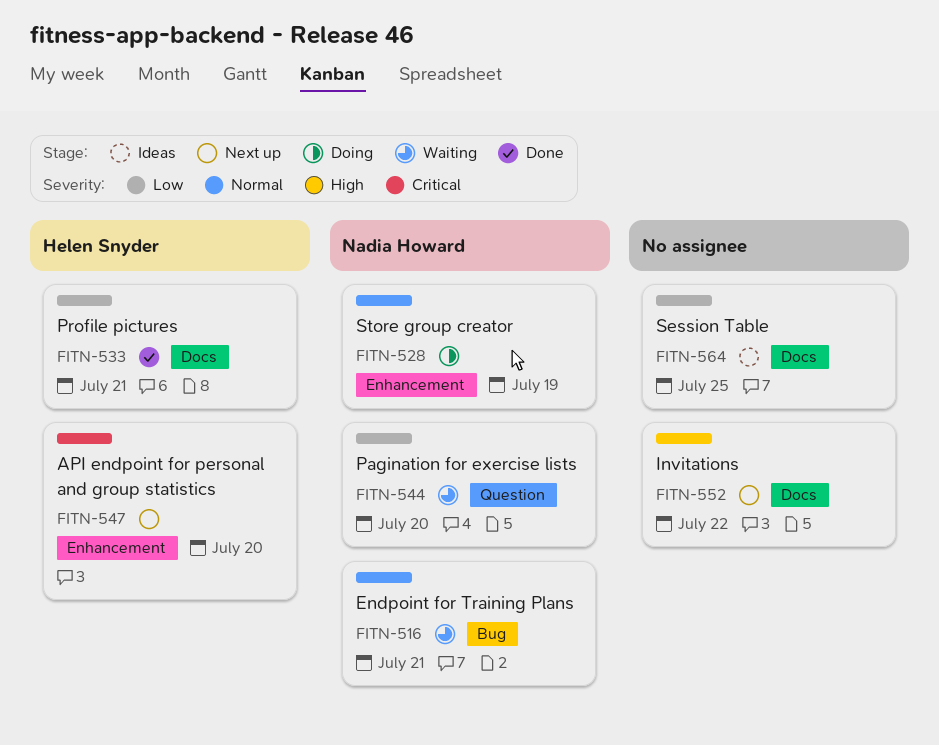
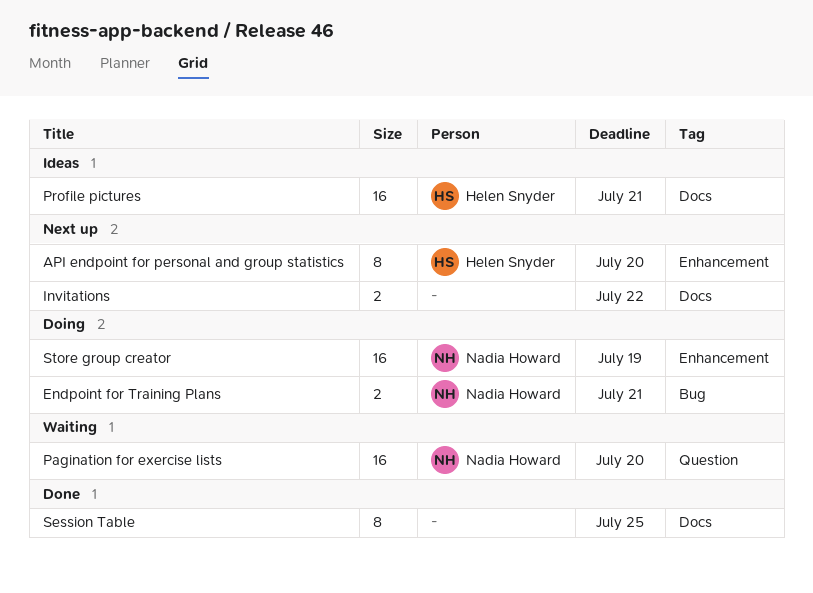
Endpoint for Training Plans, status: Waiting -> Doing
Profile pictures, status: Done -> Ideas
Session Table, status: Ideas -> Done

